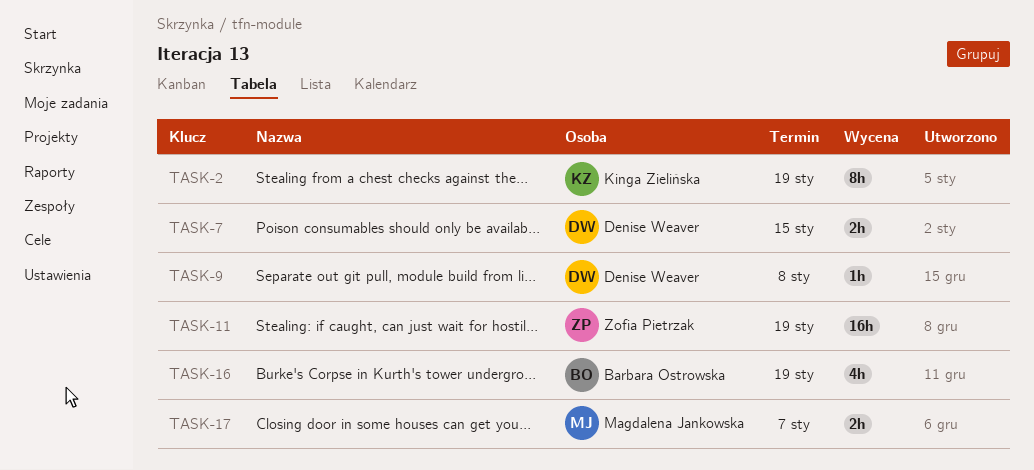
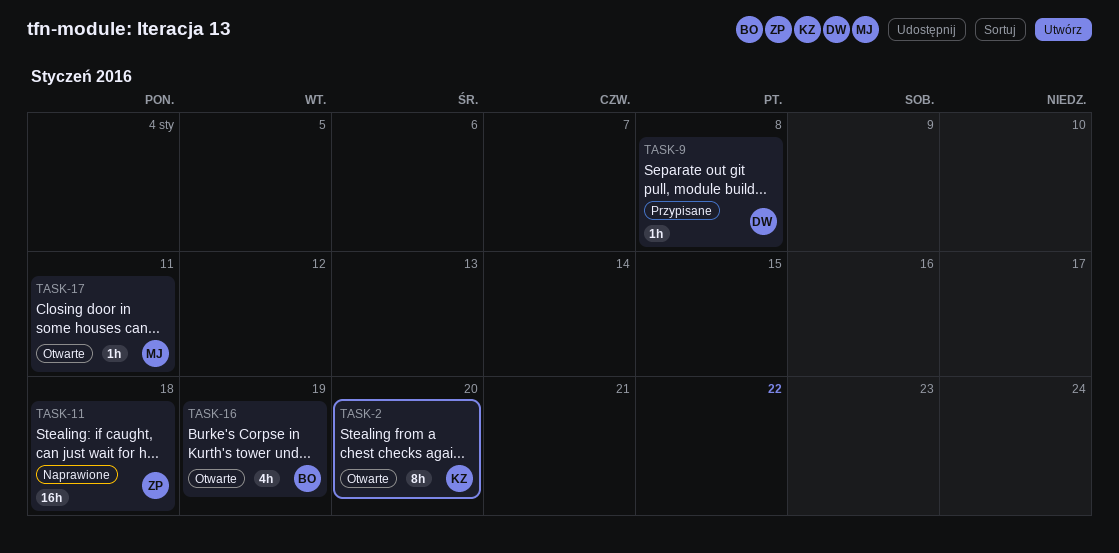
TASK-2, due: Jan 19 -> Jan 20
TASK-7: present -> none
TASK-11, due: Jan 19 -> Jan 18
TASK-17, estimate: 2h -> 1h
TASK-17, due: Jan 7 -> Jan 11

